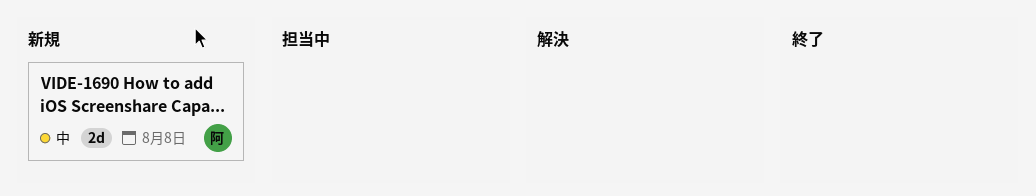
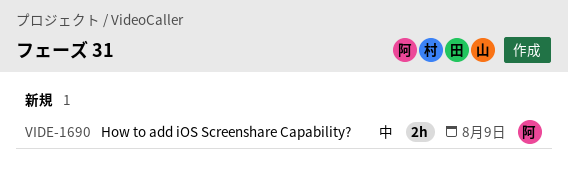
VIDE-1690, estimate: 2d -> 2h
VIDE-1690, due: Aug 8 -> Aug 9

